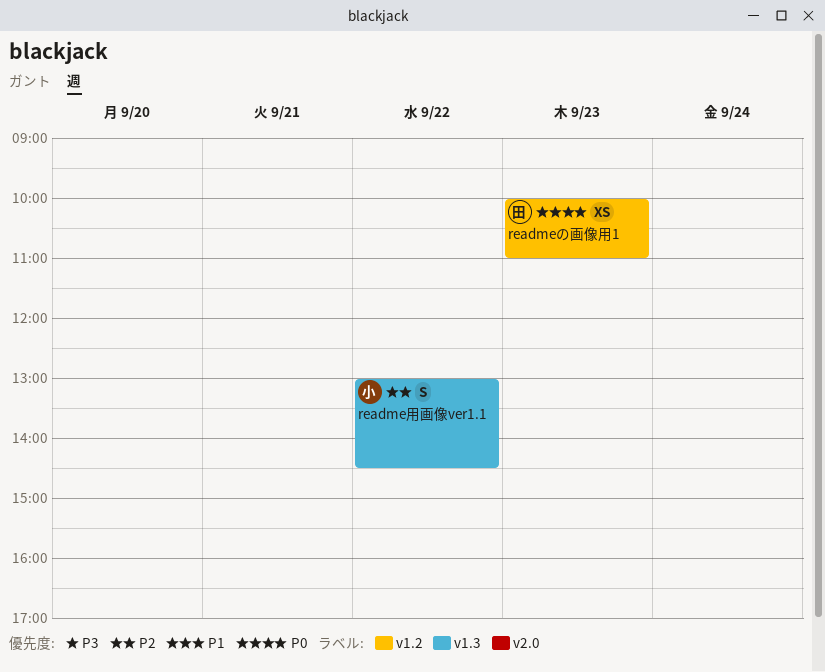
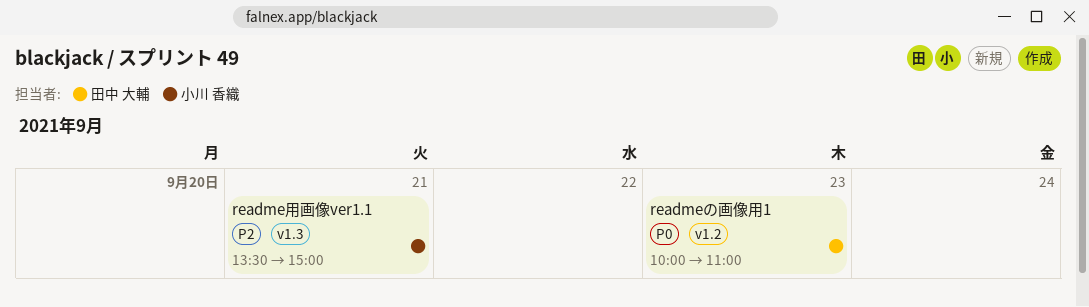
readme用画像ver1.1, day: Sep 22 -> Sep 21
readme用画像ver1.1, begins: 13:00 -> 13:30
readme用画像ver1.1, ends: 14:30 -> 15:00

